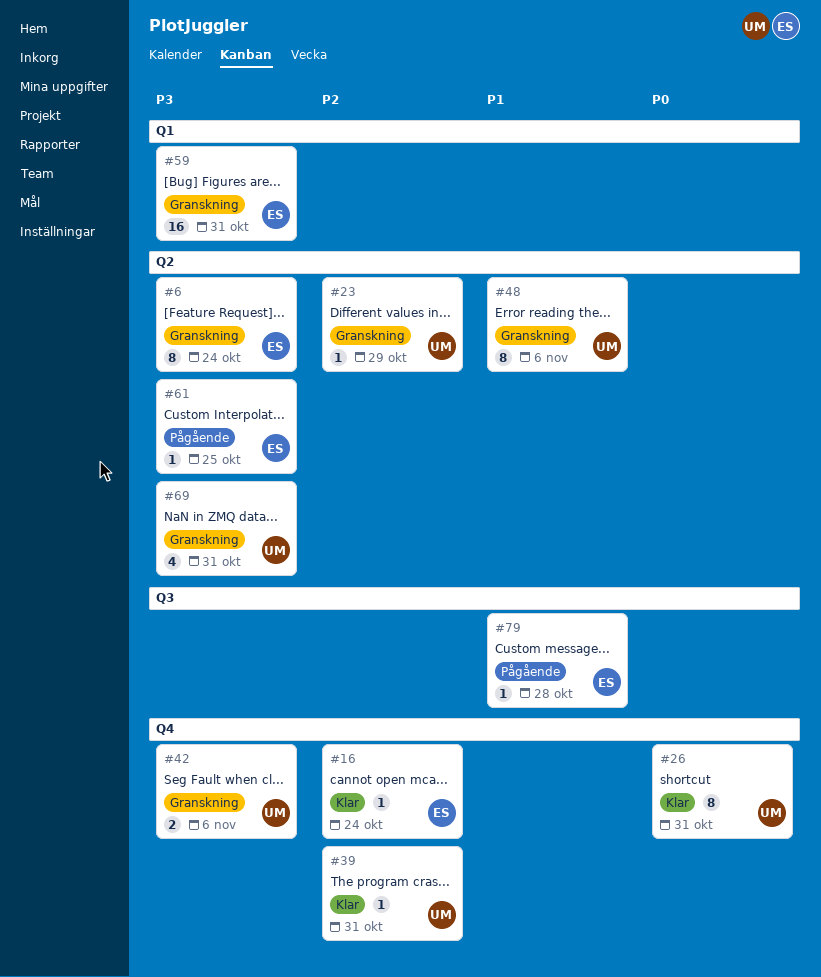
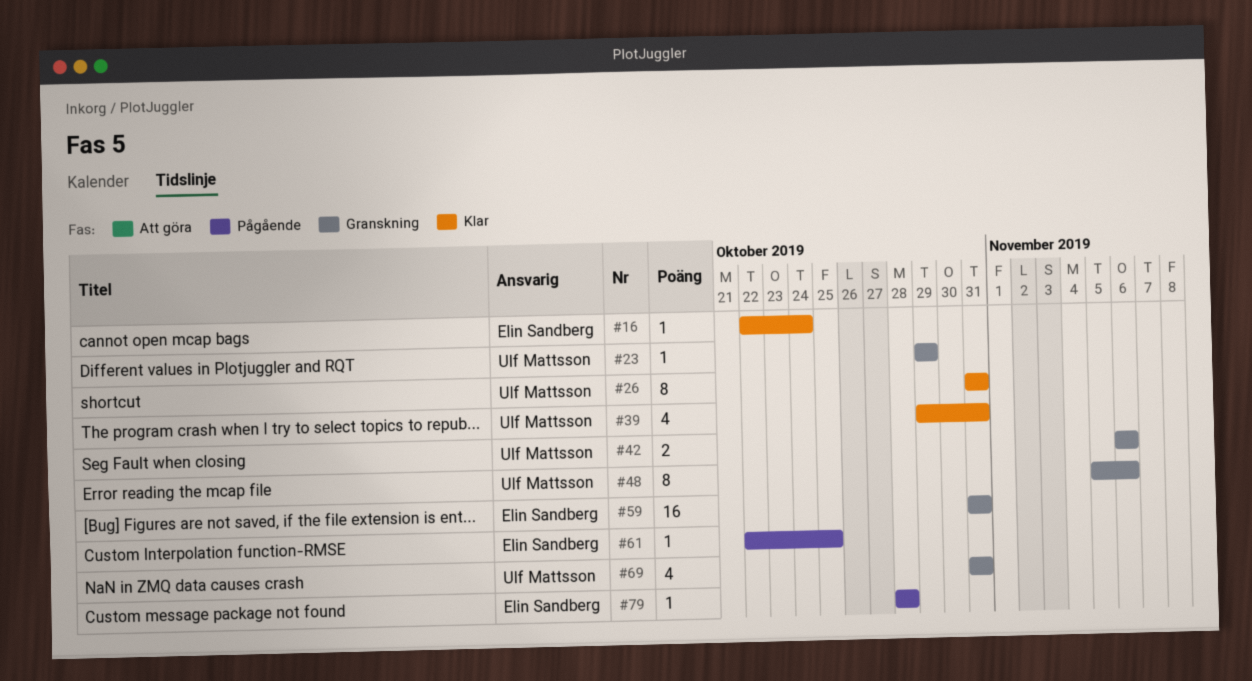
#6: present -> none
#39, estimate: 1 -> 4

